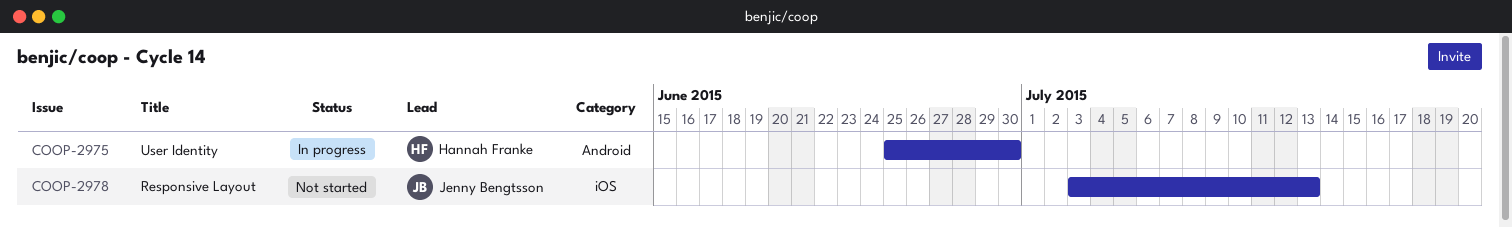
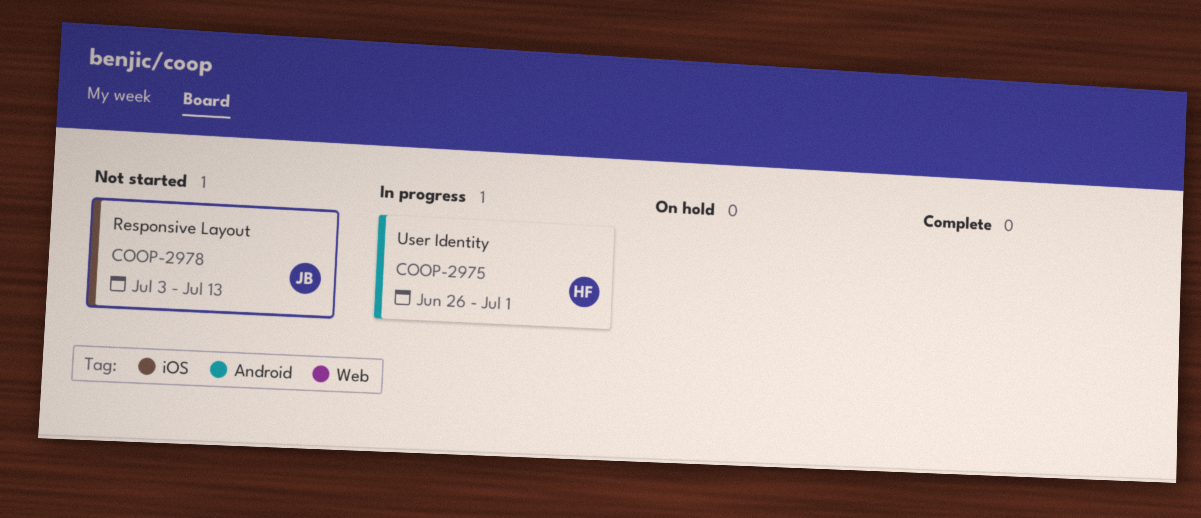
COOP-2975, start: Jun 25 -> Jun 26
COOP-2975, due: Jun 30 -> Jul 1

